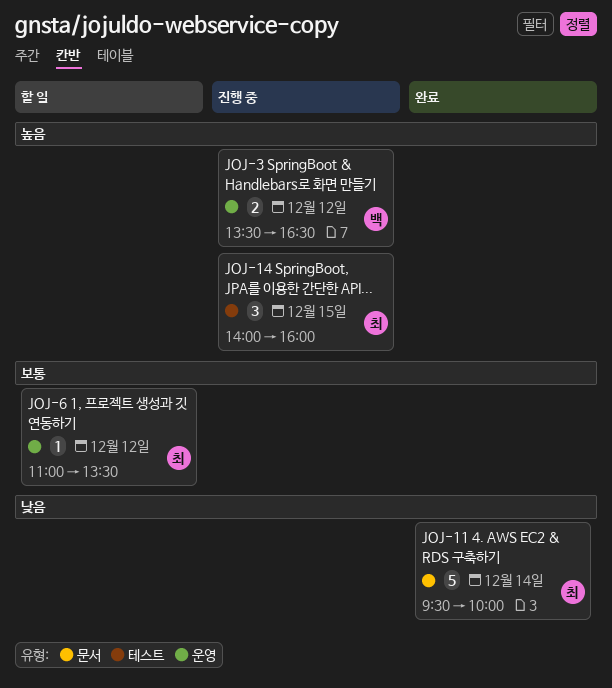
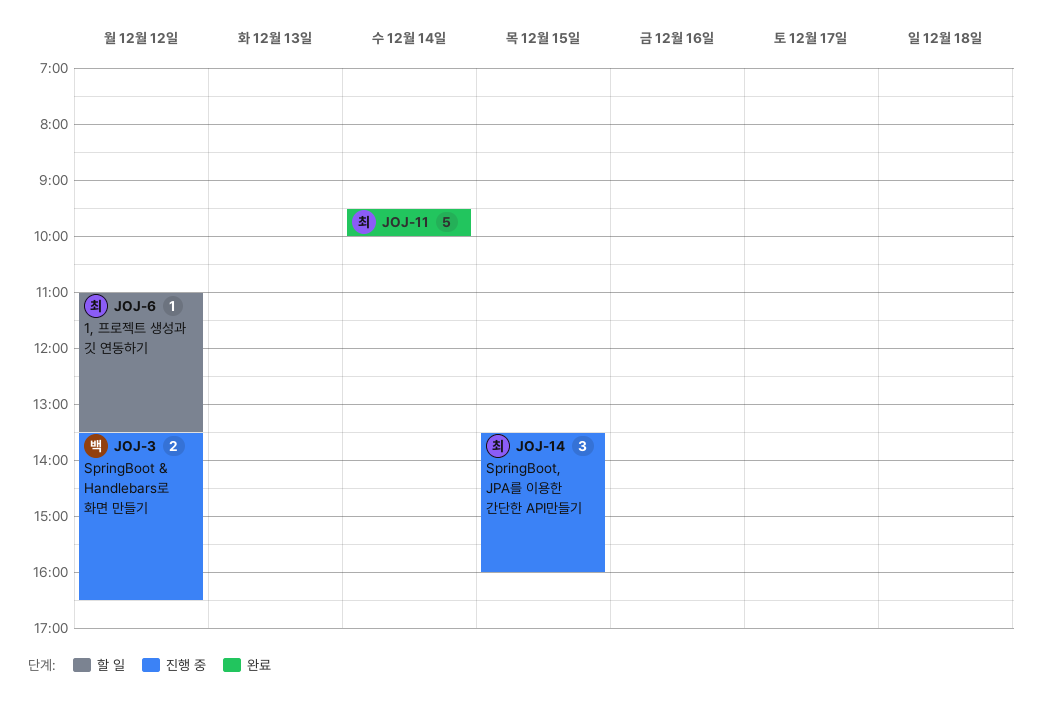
JOJ-14, begins: 14:00 -> 13:30

